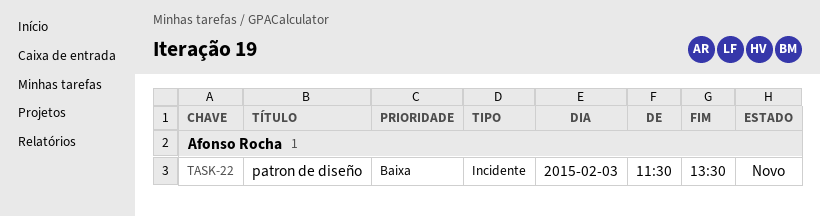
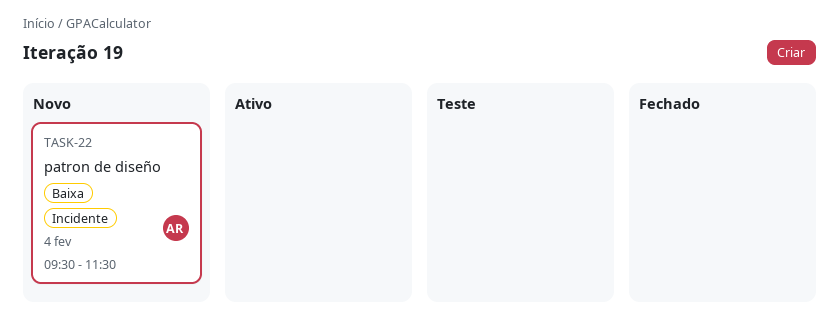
TASK-22, day: Feb 3 -> Feb 4
TASK-22, begins: 11:30 -> 09:30
TASK-22, ends: 13:30 -> 11:30

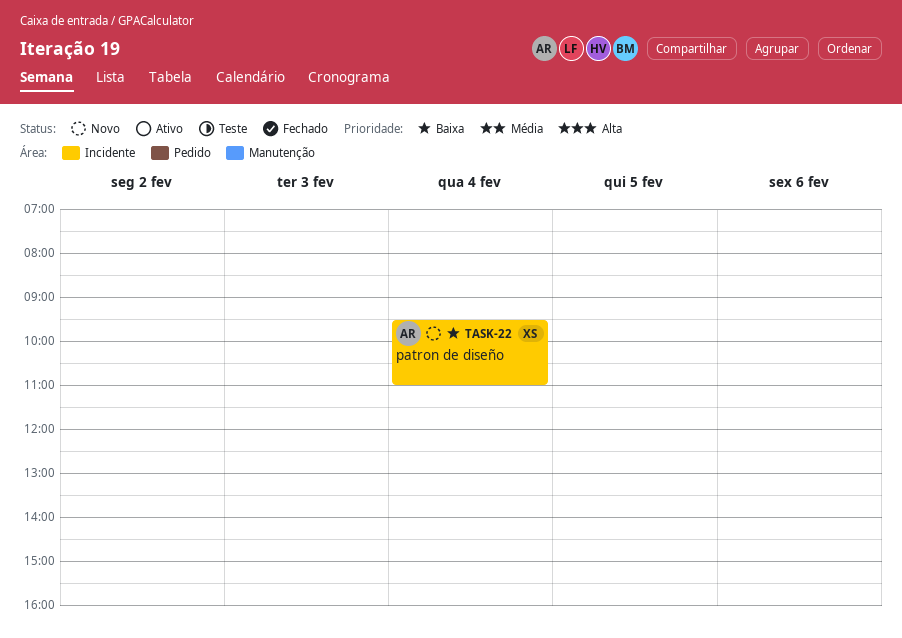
TASK-22, ends: 11:30 -> 11:00

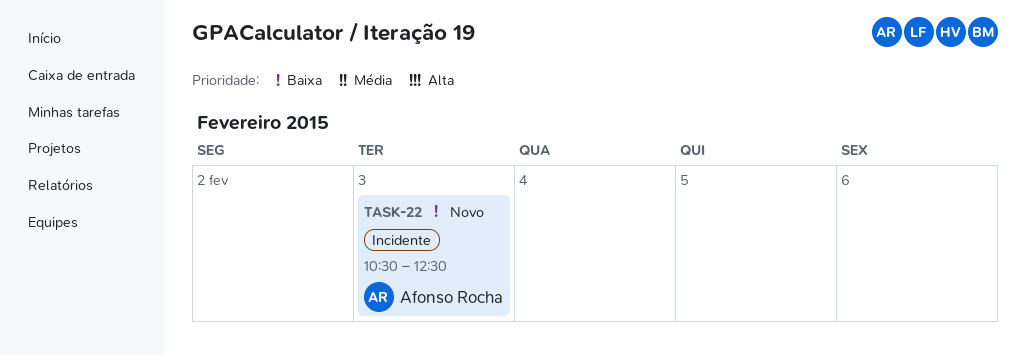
TASK-22, day: Feb 4 -> Feb 3
TASK-22, begins: 09:30 -> 10:30
TASK-22, ends: 11:00 -> 12:30

